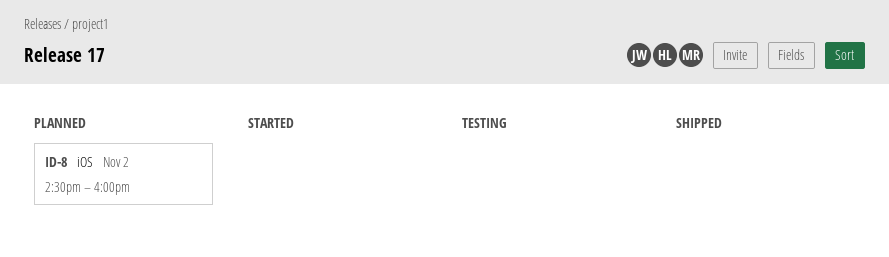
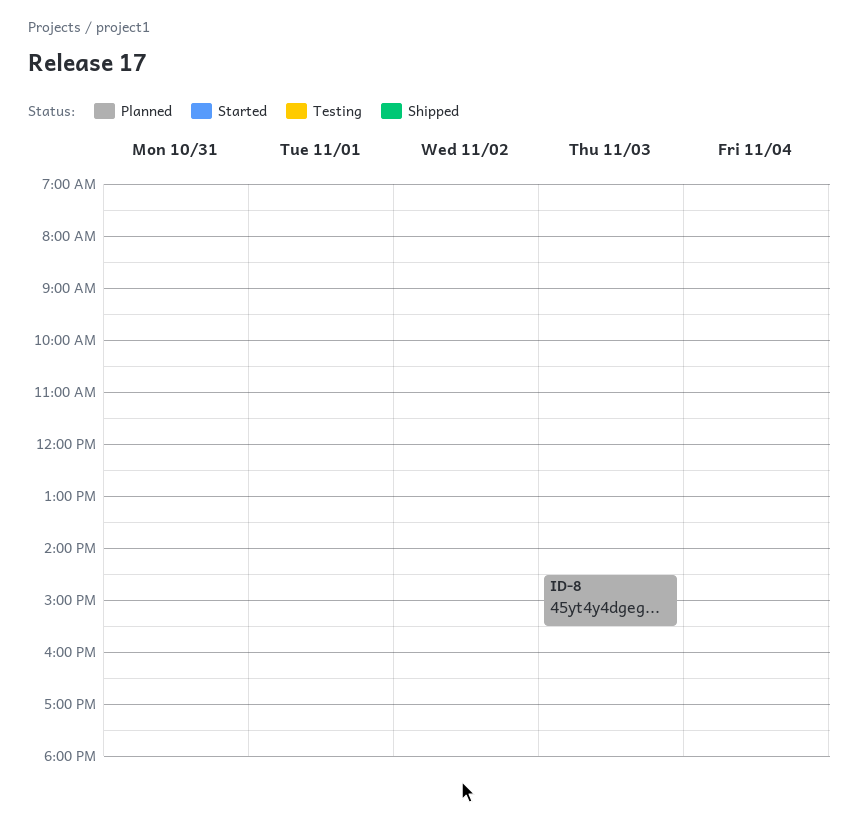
ID-8, day: Nov 2 -> Nov 3
ID-8, ends: 16:00 -> 15:30

